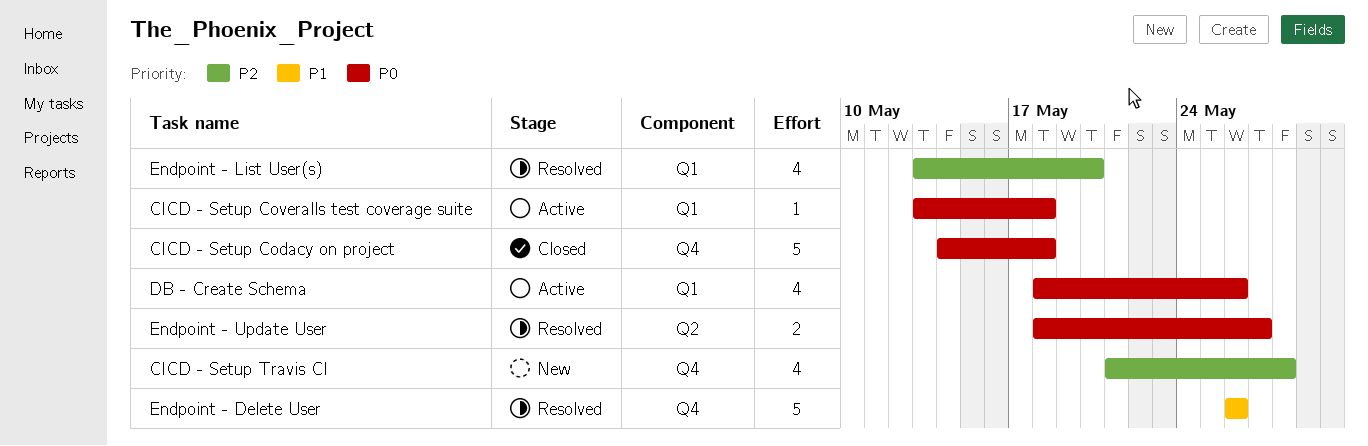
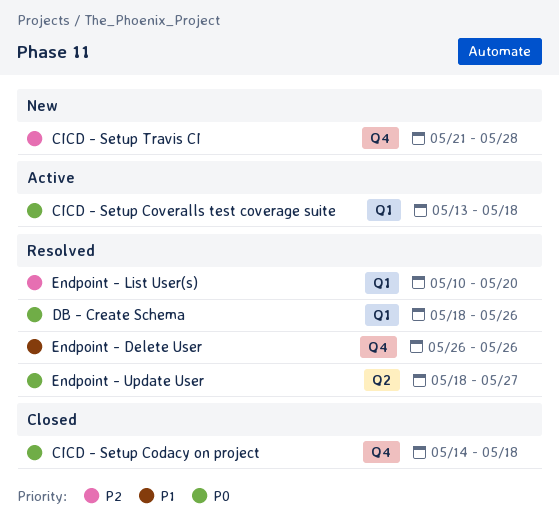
DB - Create Schema, status: Active -> Resolved
Endpoint - List User(s), start: May 13 -> May 10

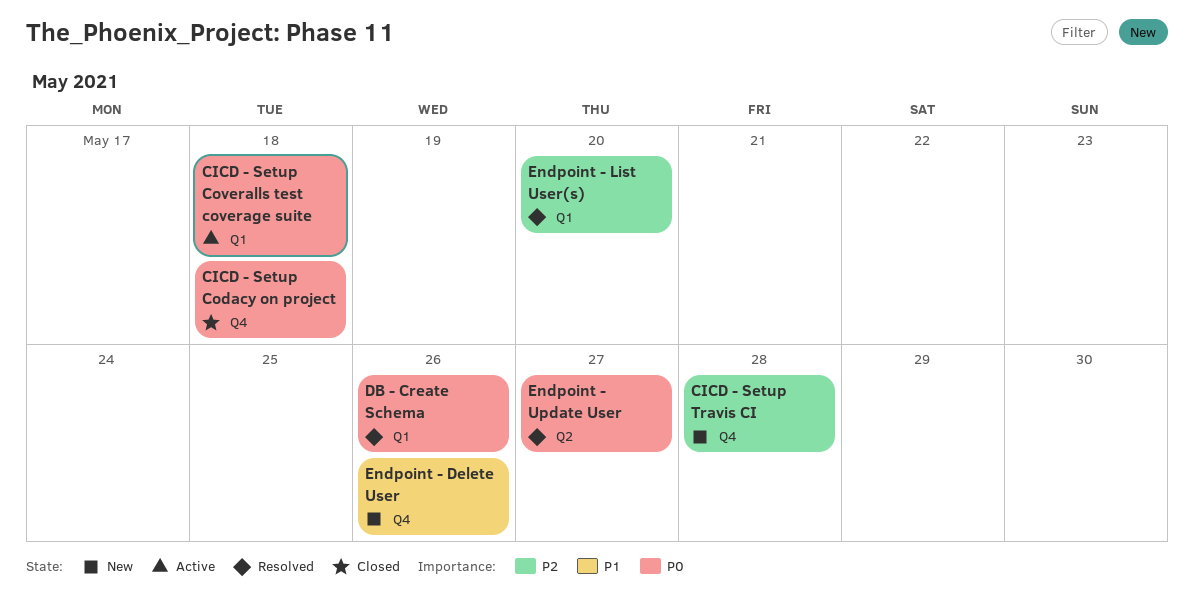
Endpoint - Delete User, status: Resolved -> New

